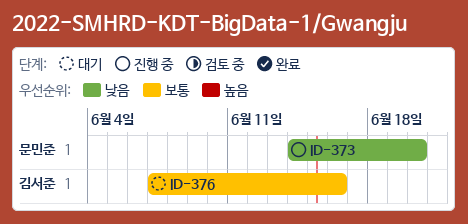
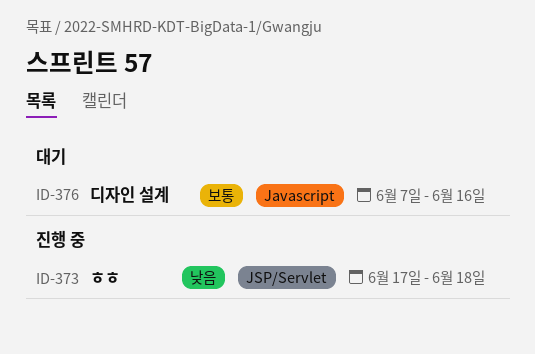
ID-373, start: Jun 14 -> Jun 17
ID-373, due: Jun 20 -> Jun 18

